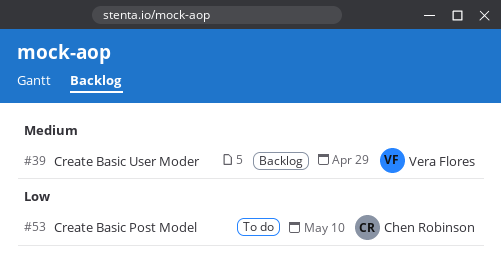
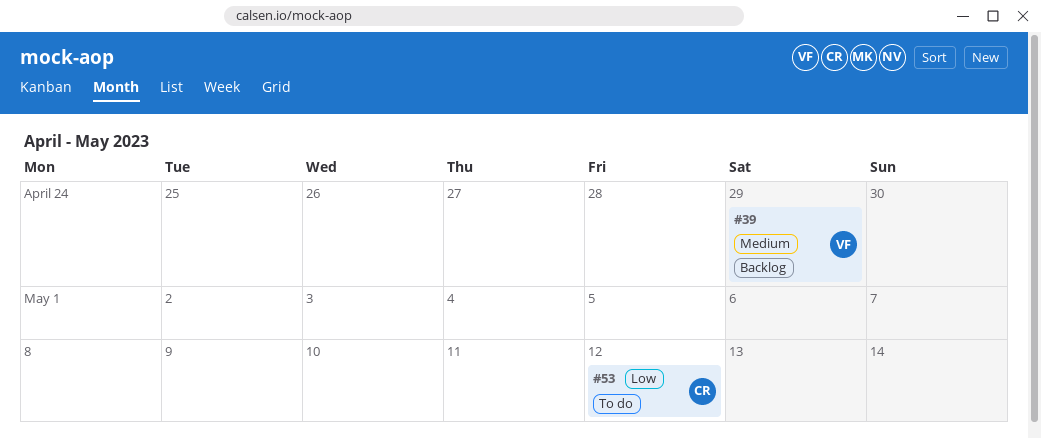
#53, due: May 10 -> May 12

